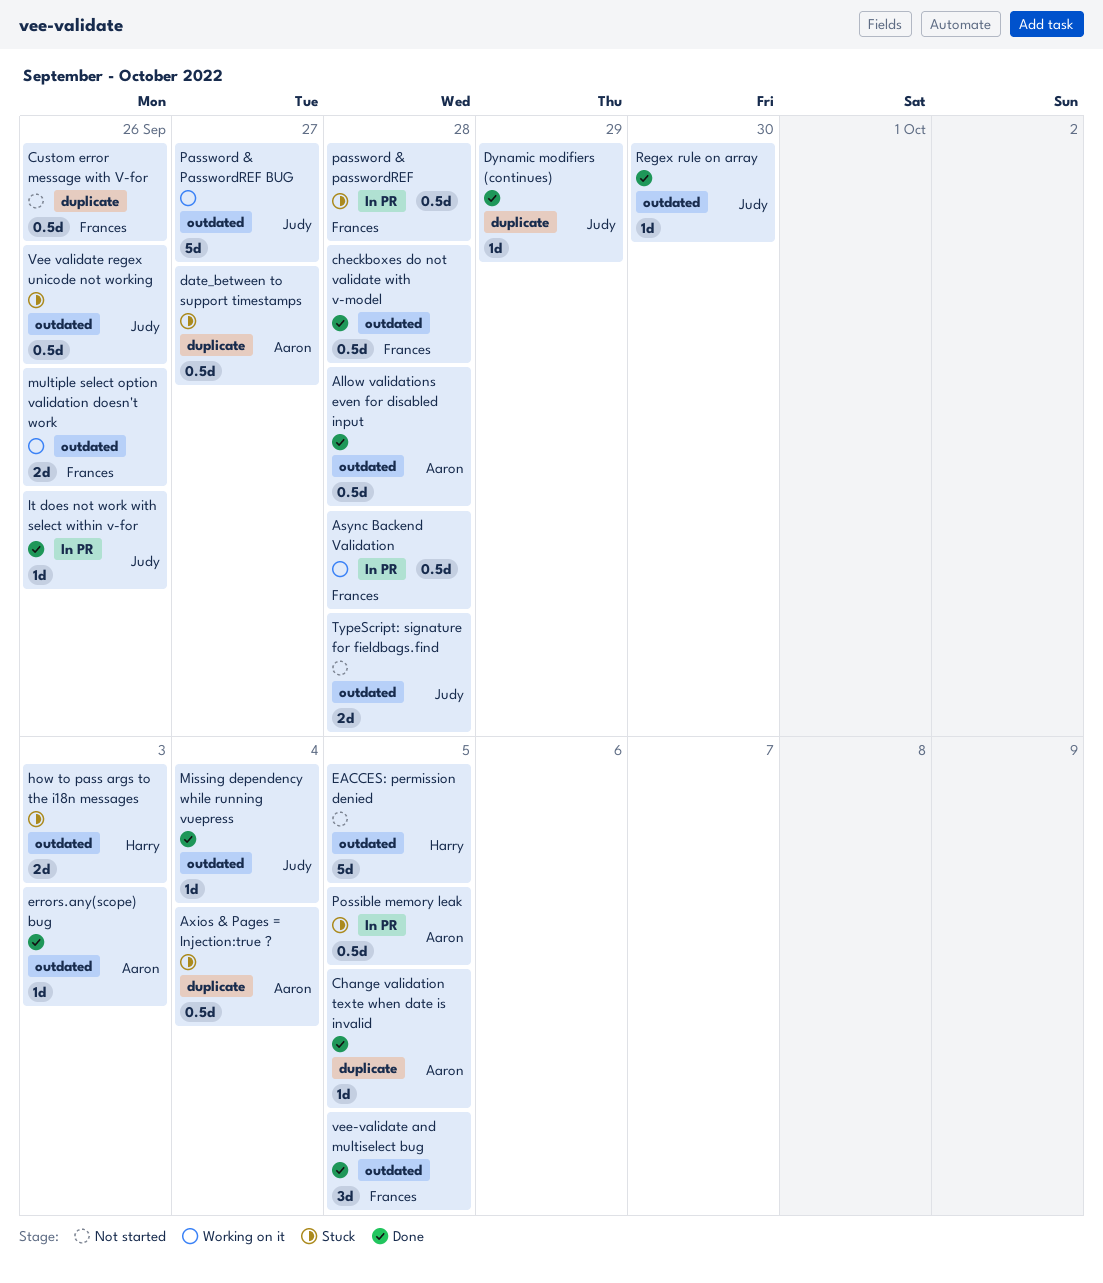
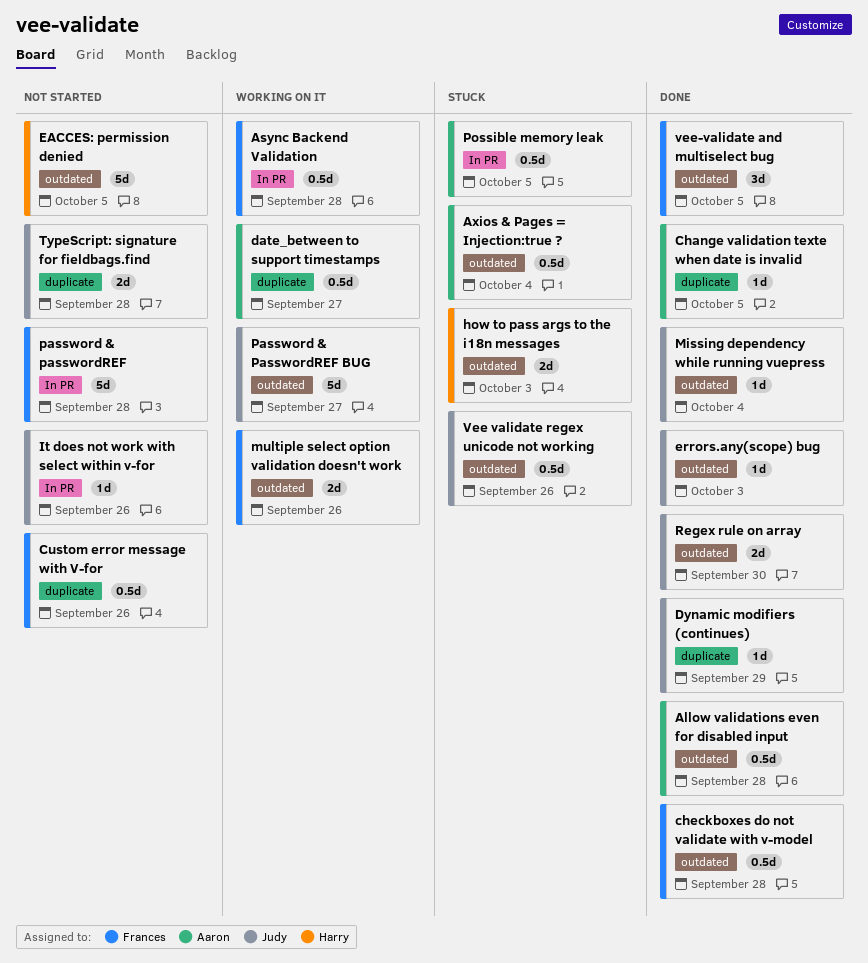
Axios & Pages = Injection:true ?, label: duplicate -> outdated
date_between to support timestamps, status: Stuck -> Working on it
errors.any(scope) bug, owner: Aaron -> Judy
It does not work with select within v-for, status: Done -> Not started
password & passwordREF, status: Stuck -> Not started
password & passwordREF, estimate: 0.5d -> 5d
Regex rule on array, estimate: 1d -> 2d
TypeScript: signature for fieldbags.find, label: outdated -> duplicate

